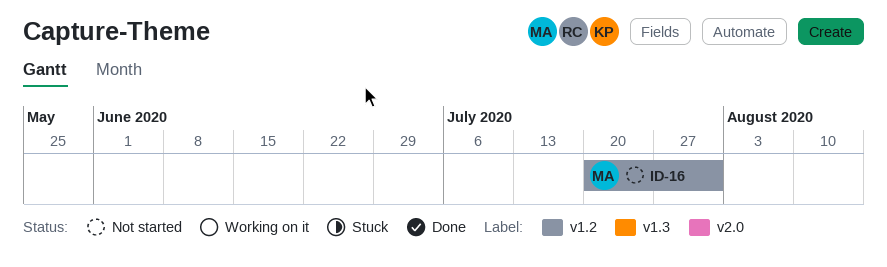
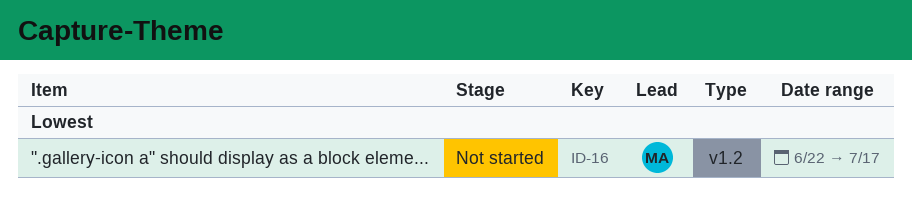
ID-16, start: Jul 20 -> Jun 22
ID-16, due: Jul 31 -> Jul 17

